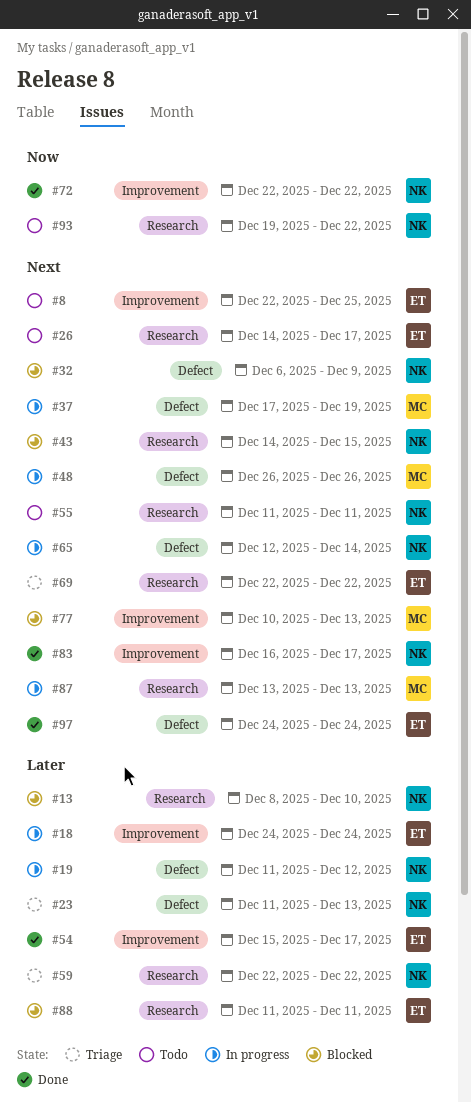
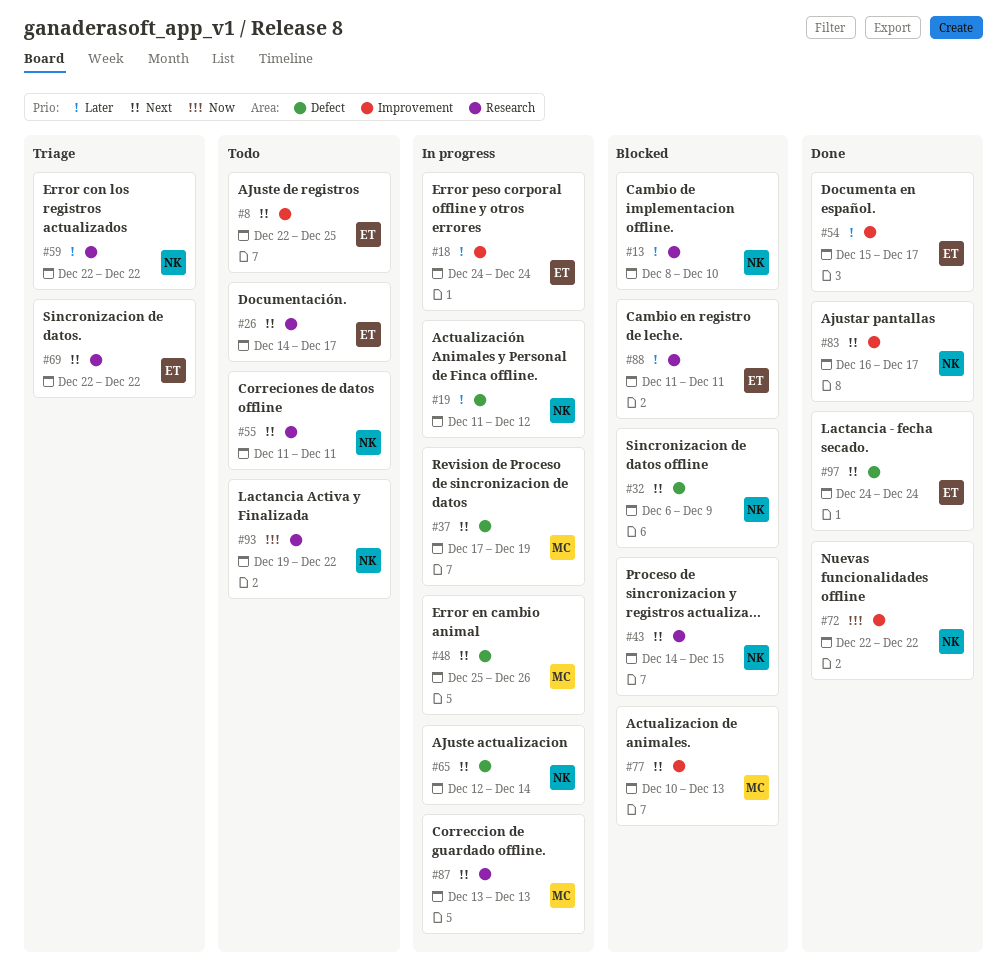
#23: present -> none
#48, start: Dec 26 -> Dec 25

